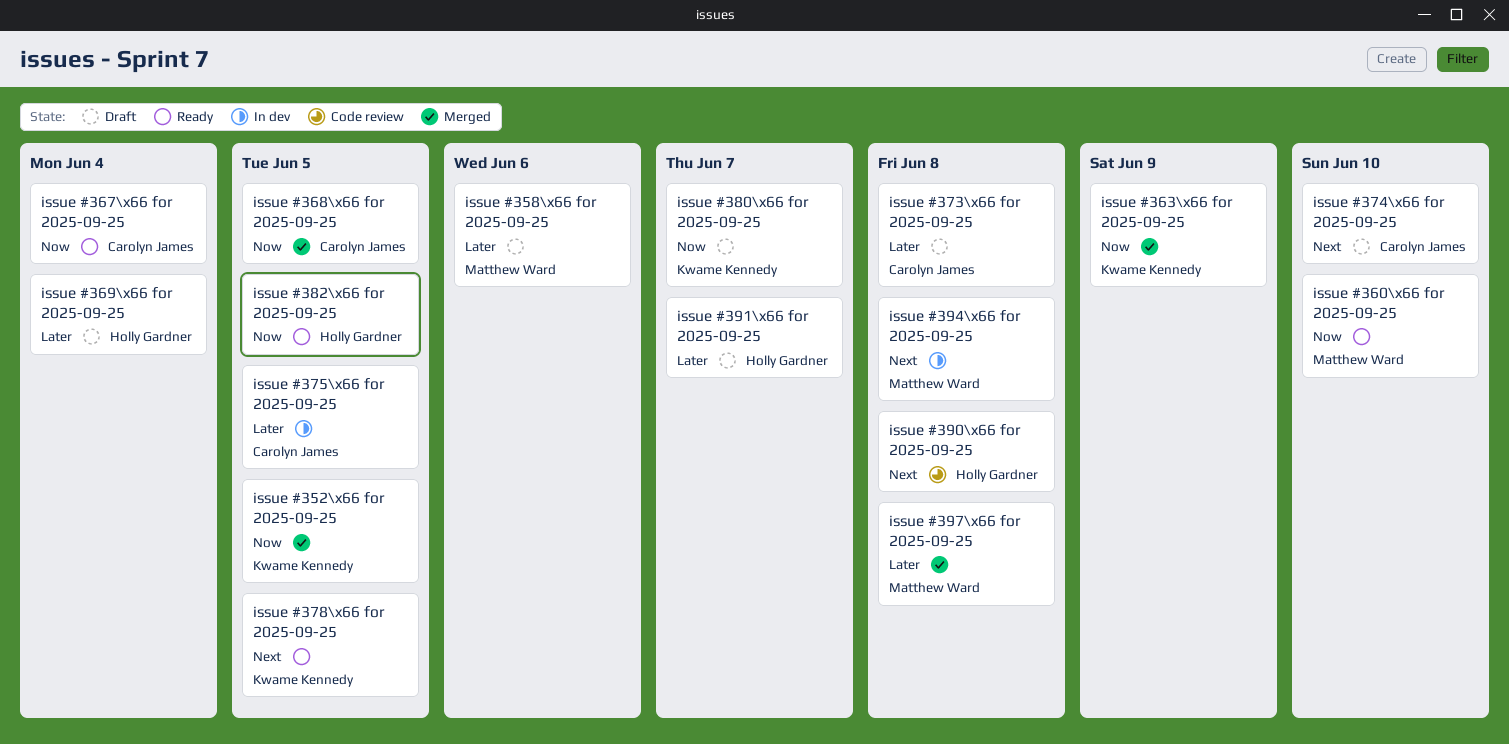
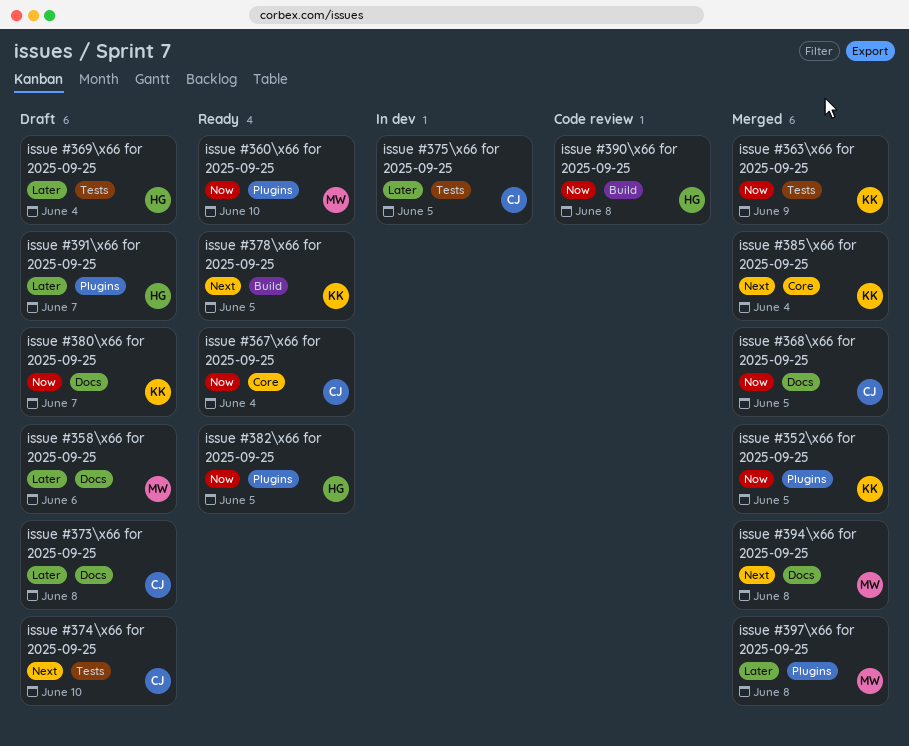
issue #385\x66 for 2025-09-25: none -> present
issue #390\x66 for 2025-09-25, priority: Next -> Now
issue #394\x66 for 2025-09-25, status: In dev -> Merged

